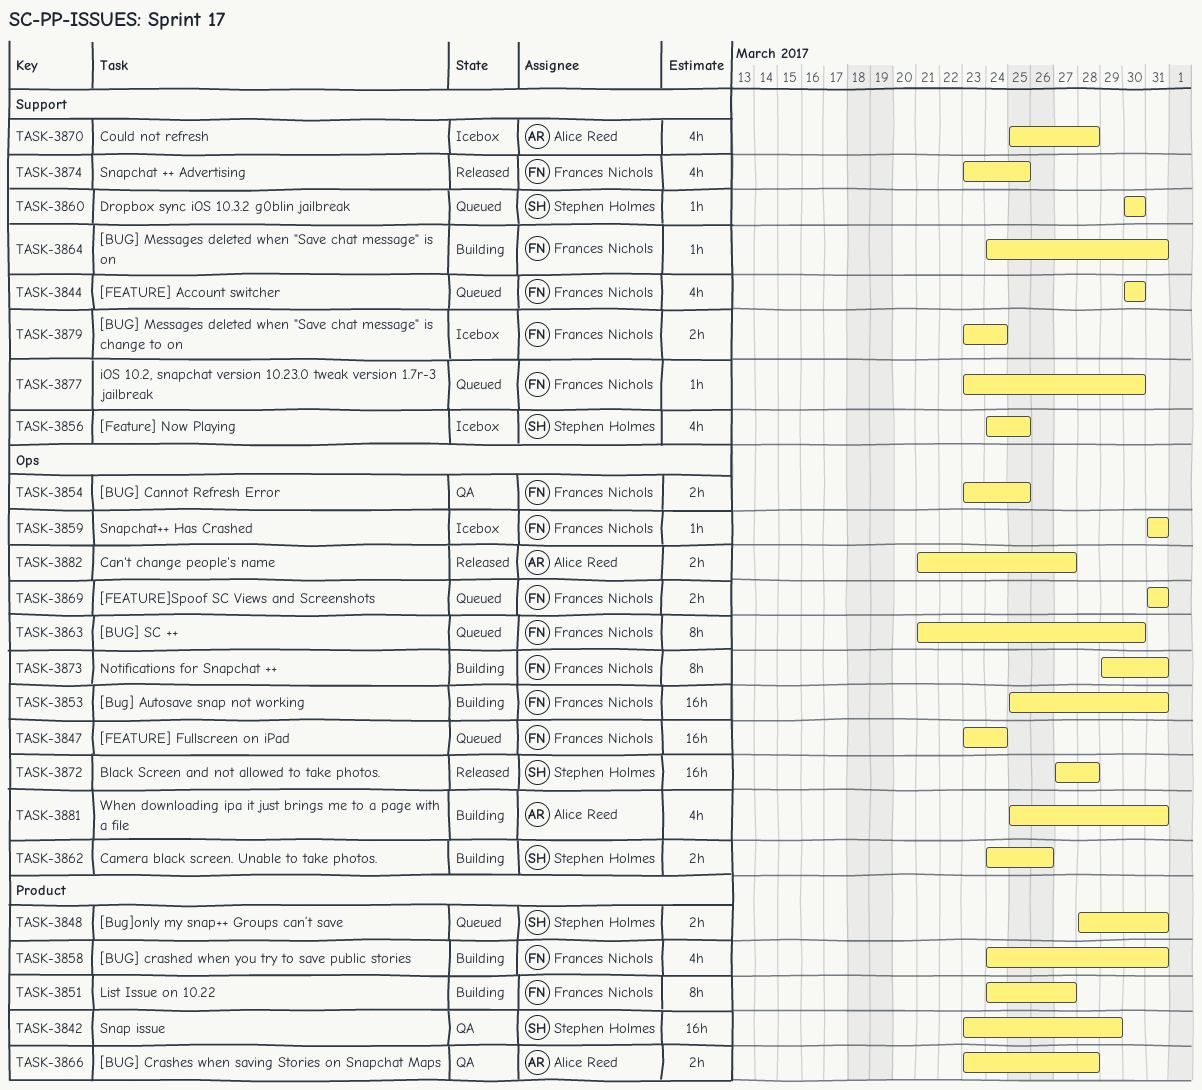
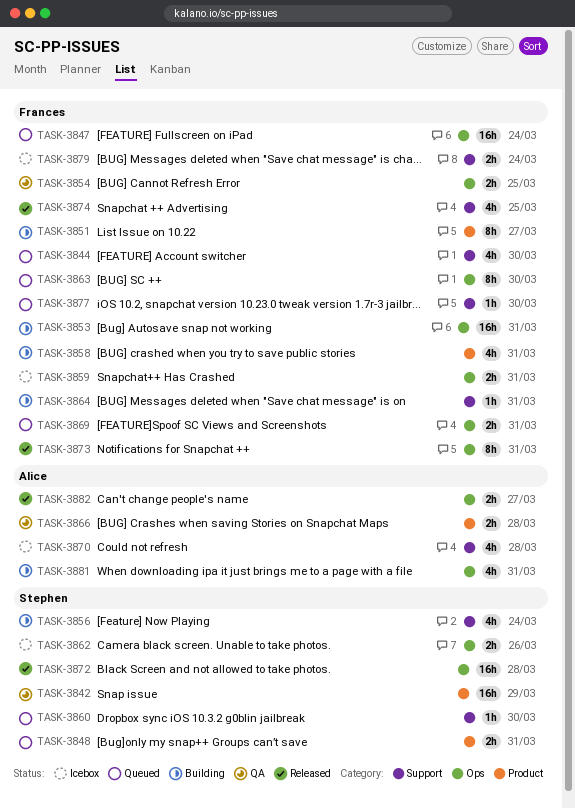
TASK-3856, status: Icebox -> Building
TASK-3856, due: Mar 25 -> Mar 24
TASK-3859, estimate: 1h -> 2h
TASK-3862, status: Building -> Icebox
TASK-3873, status: Building -> Released

